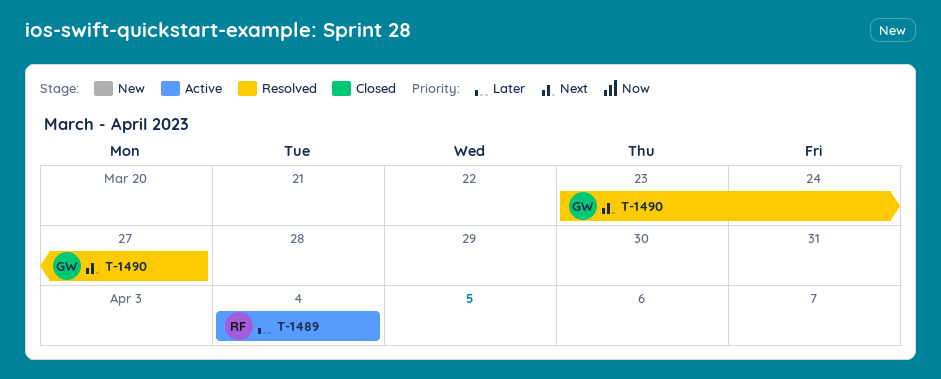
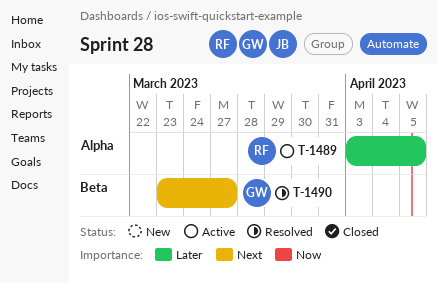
T-1489, start: Apr 4 -> Apr 3
T-1489, due: Apr 4 -> Apr 5

